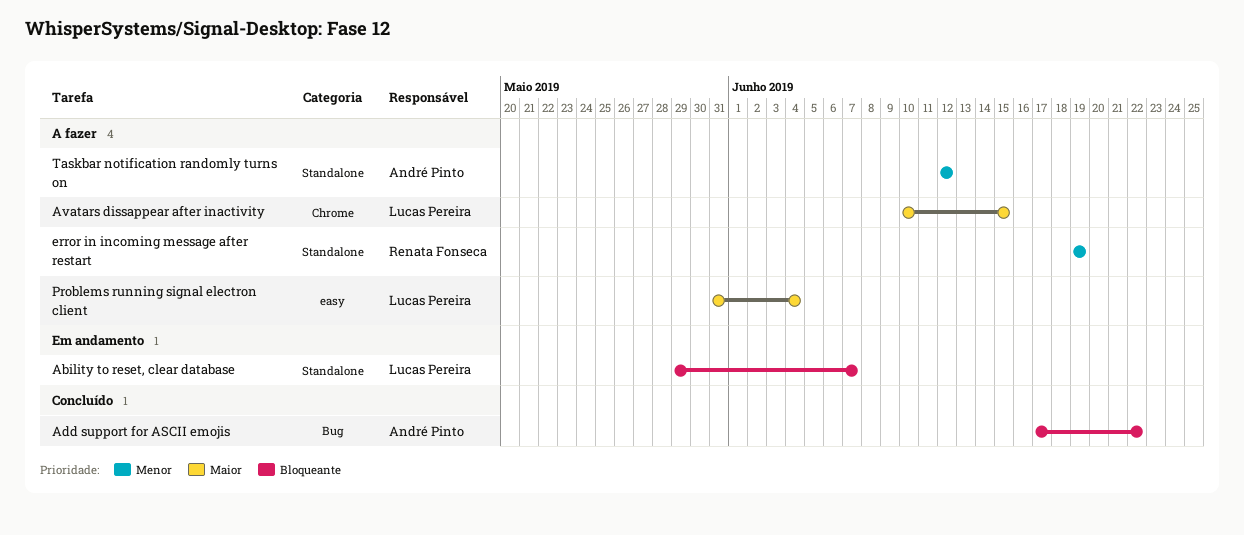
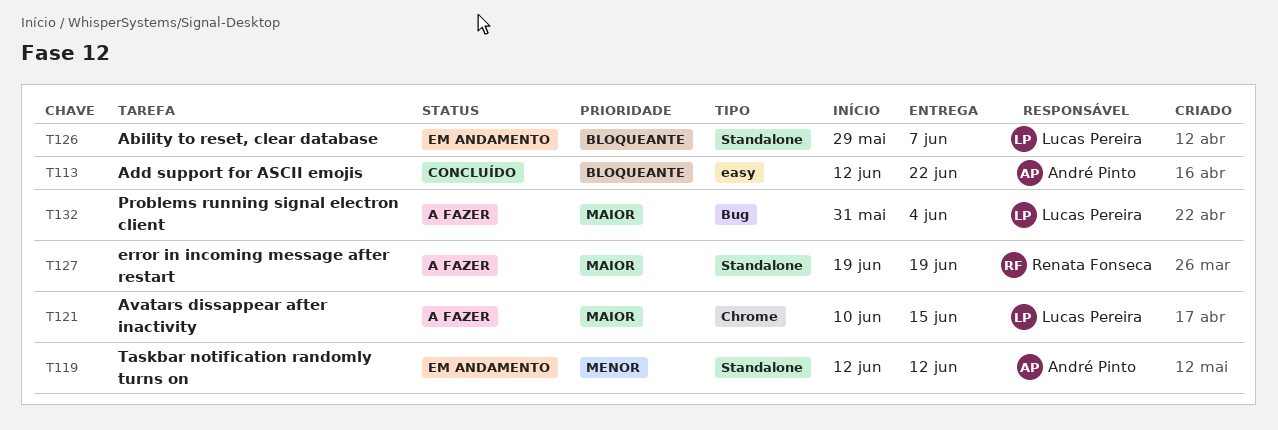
Add support for ASCII emojis, label: Bug -> easy
Add support for ASCII emojis, start: Jun 17 -> Jun 12
error in incoming message after restart, priority: Menor -> Maior
Problems running signal electron client, label: easy -> Bug
Taskbar notification randomly turns on, status: A fazer -> Em andamento

